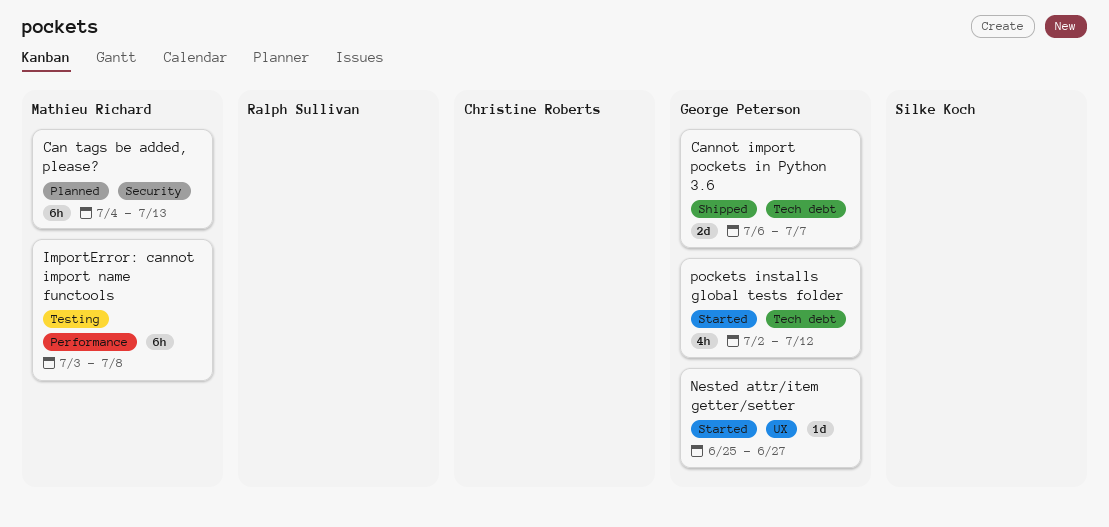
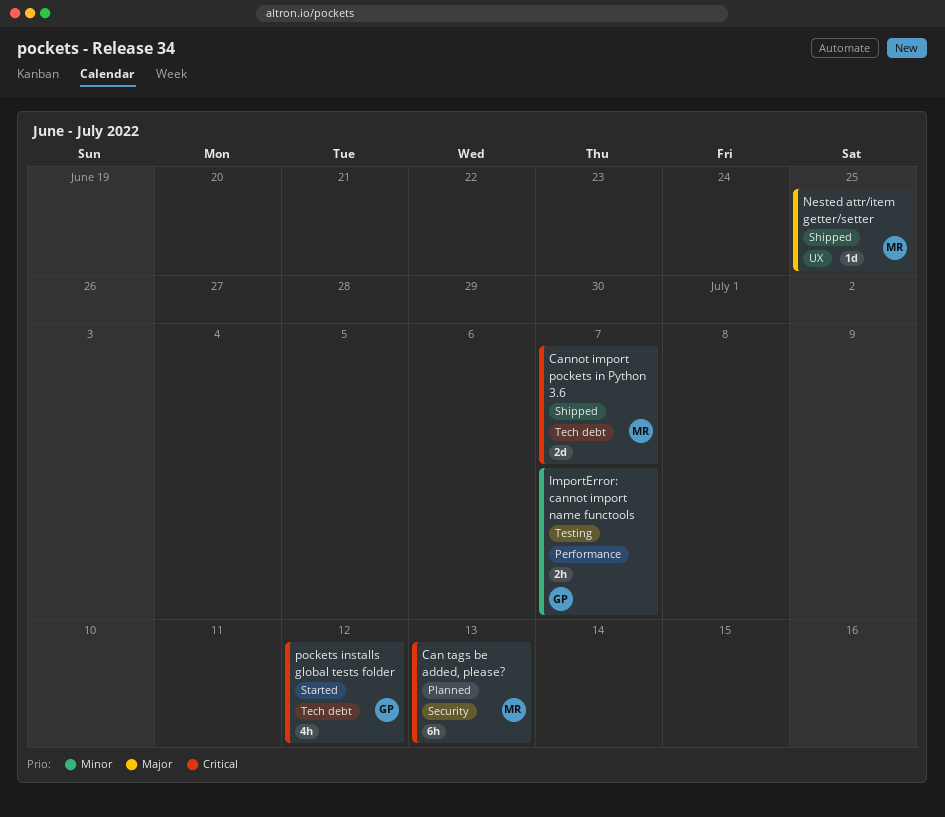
Cannot import pockets in Python 3.6, owner: George Peterson -> Mathieu Richard
ImportError: cannot import name functools, owner: Mathieu Richard -> George Peterson
ImportError: cannot import name functools, estimate: 6h -> 2h
ImportError: cannot import name functools, due: Jul 8 -> Jul 7
Nested attr/item getter/setter, status: Started -> Shipped
Nested attr/item getter/setter, owner: George Peterson -> Mathieu Richard
Nested attr/item getter/setter, due: Jun 27 -> Jun 25

